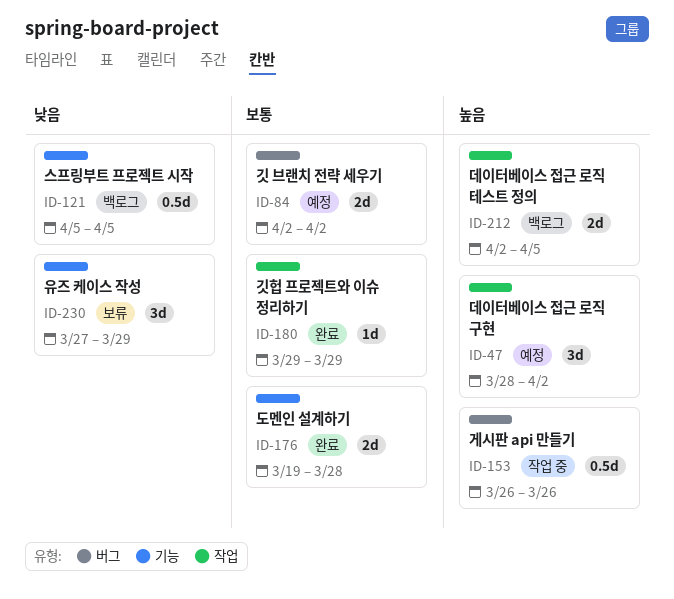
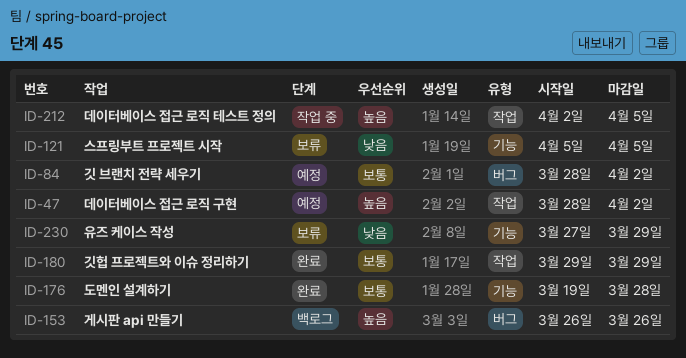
ID-84, start: Apr 2 -> Mar 28
ID-121, status: 백로그 -> 보류
ID-153, status: 작업 중 -> 백로그
ID-212, status: 백로그 -> 작업 중

